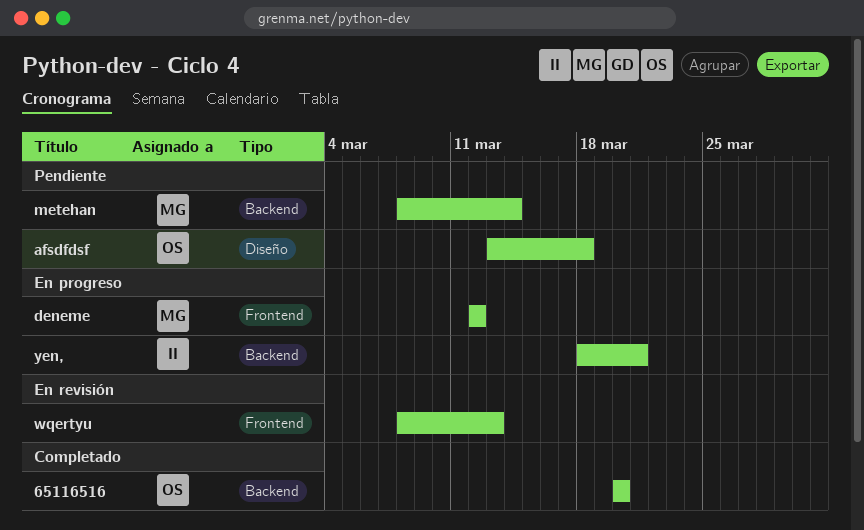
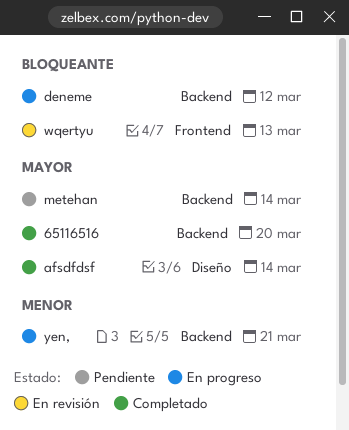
afsdfdsf, status: Pendiente -> Completado
afsdfdsf, due: Mar 18 -> Mar 14
deneme, label: Frontend -> Backend

